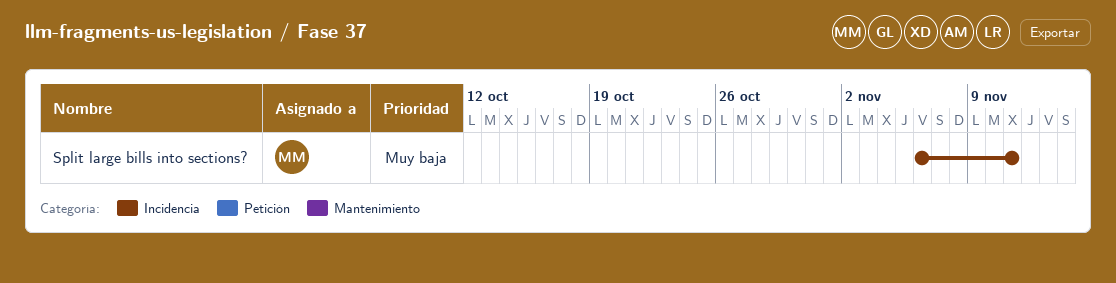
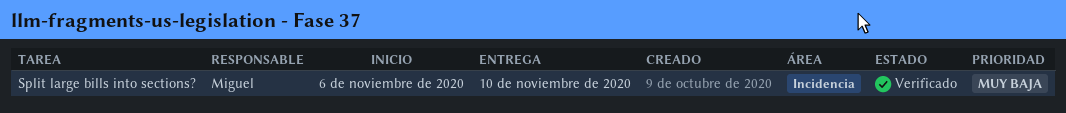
Split large bills into sections?, due: Nov 11 -> Nov 10

